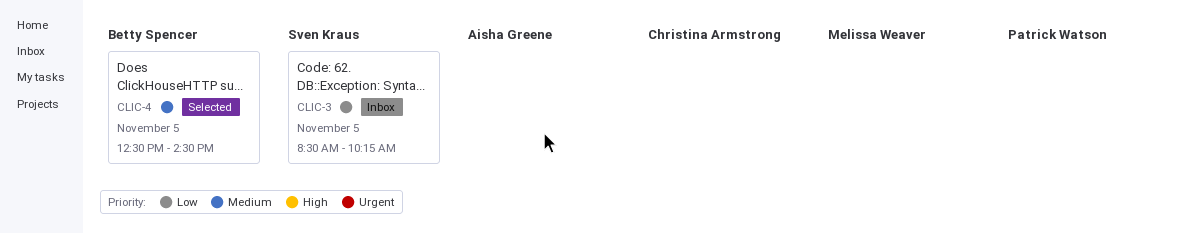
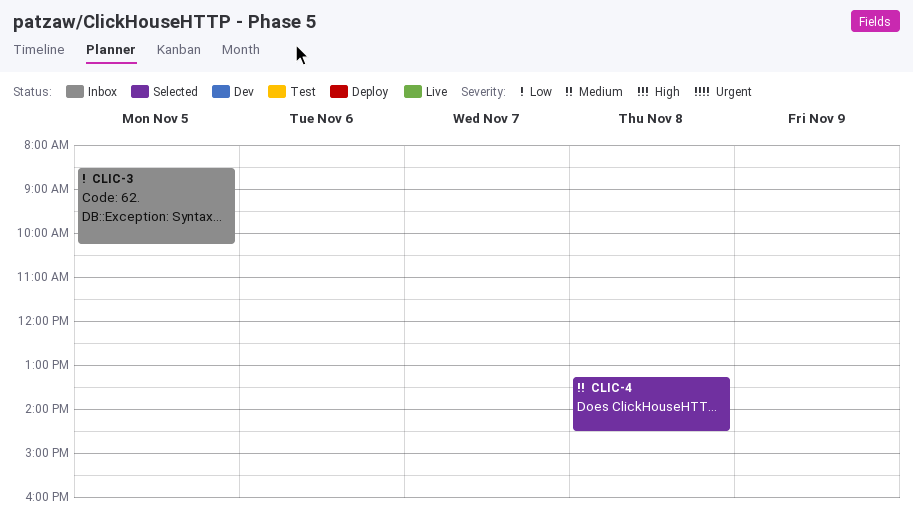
CLIC-4, day: Nov 5 -> Nov 8
CLIC-4, begins: 12:30 -> 13:15

